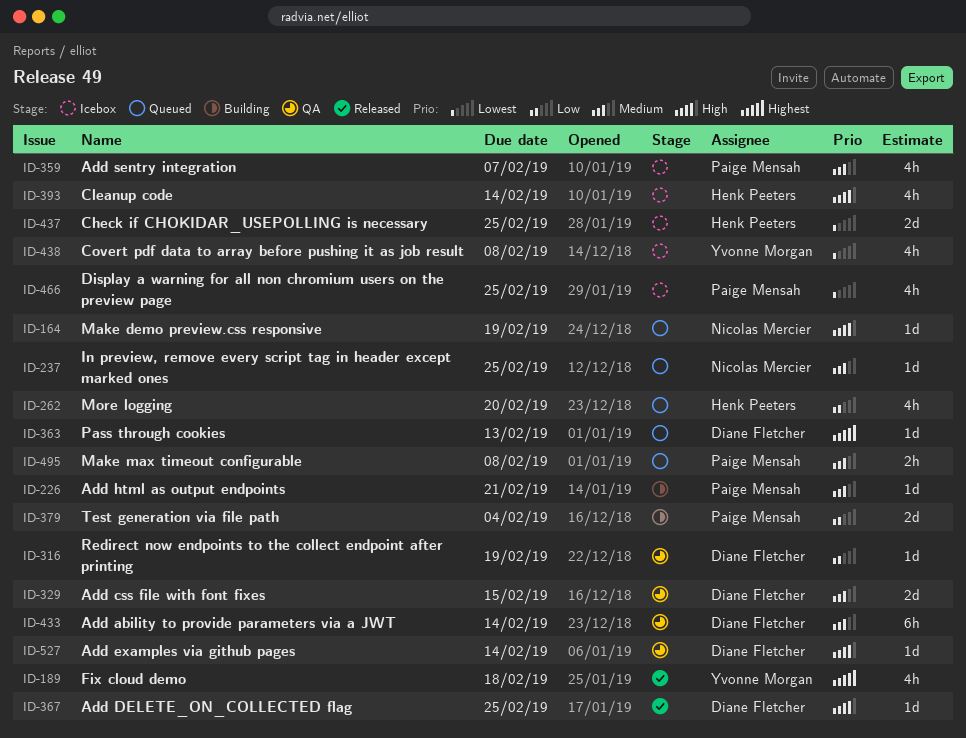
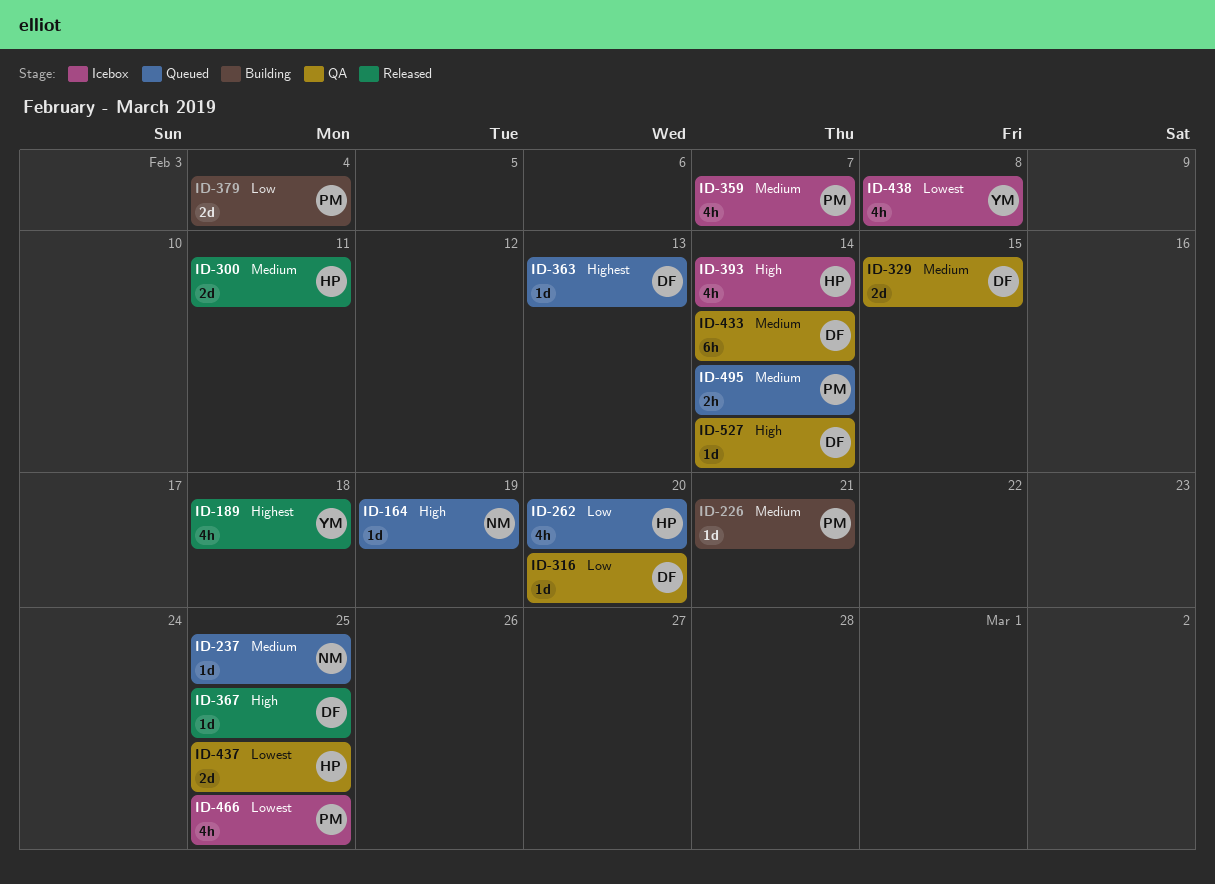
ID-300: none -> present
ID-316, due: Feb 19 -> Feb 20
ID-437, status: Icebox -> QA
ID-495, due: Feb 8 -> Feb 14

